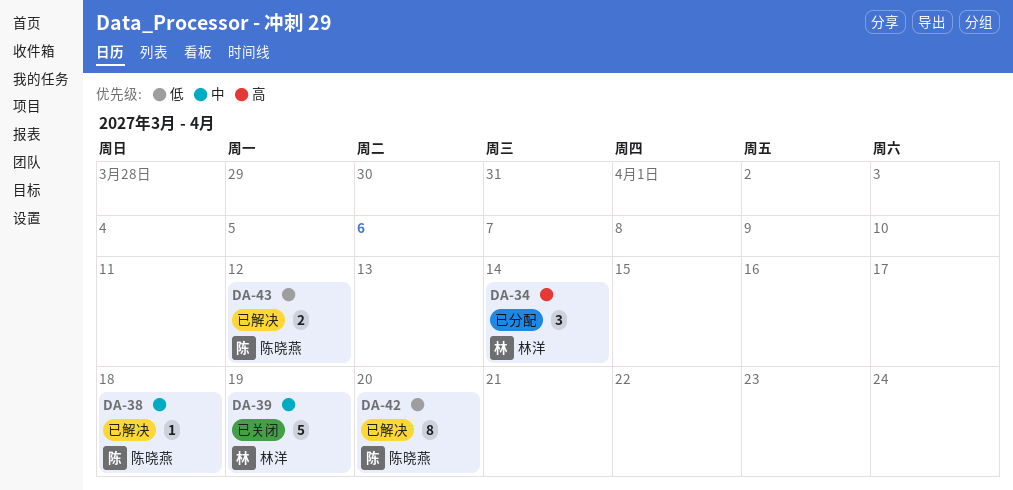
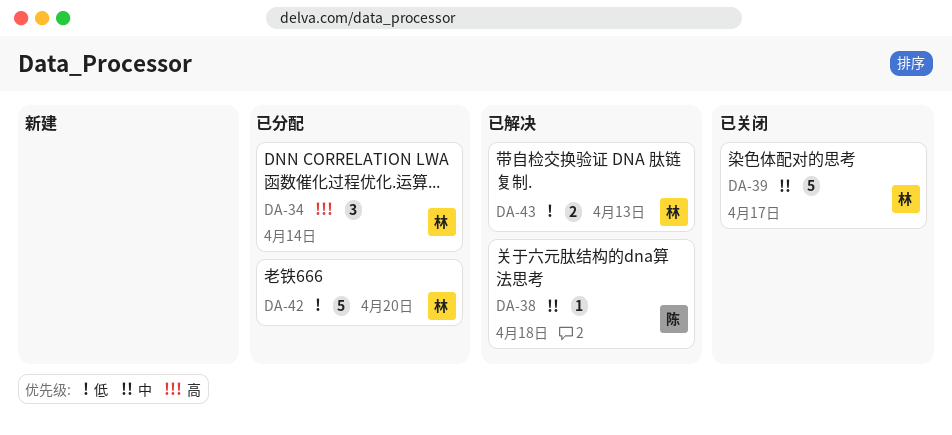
DA-39, due: Apr 19 -> Apr 17
DA-42, status: 已解决 -> 已分配
DA-42, owner: 陈晓燕 -> 林洋
DA-42, estimate: 8 -> 5
DA-43, owner: 陈晓燕 -> 林洋
DA-43, due: Apr 12 -> Apr 13

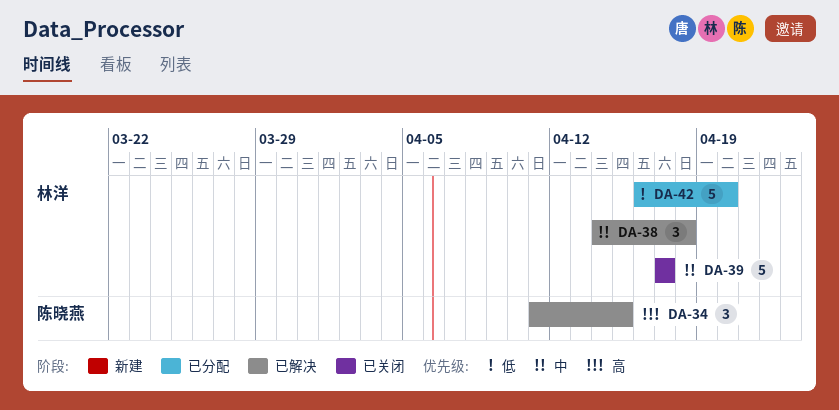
DA-34, status: 已分配 -> 已解决
DA-34, owner: 林洋 -> 陈晓燕
DA-34, due: Apr 14 -> Apr 15
DA-38, owner: 陈晓燕 -> 林洋
DA-38, estimate: 1 -> 3
DA-43: present -> none

